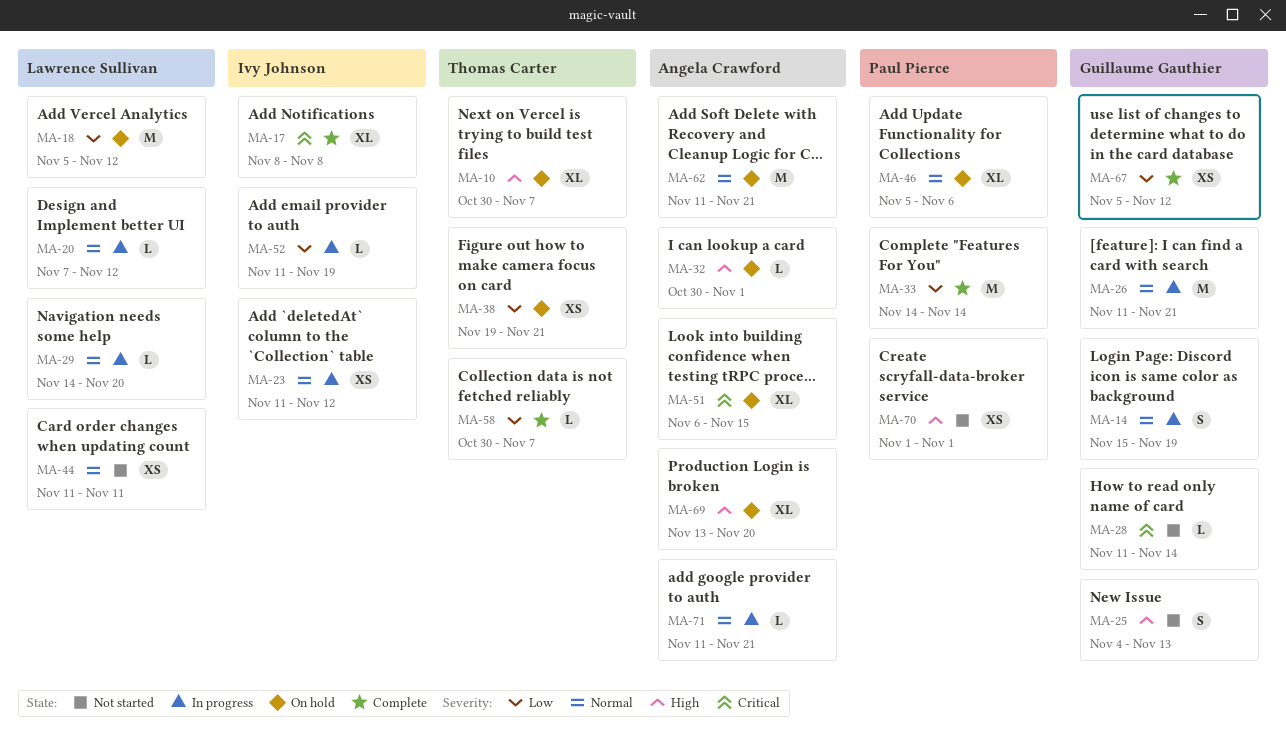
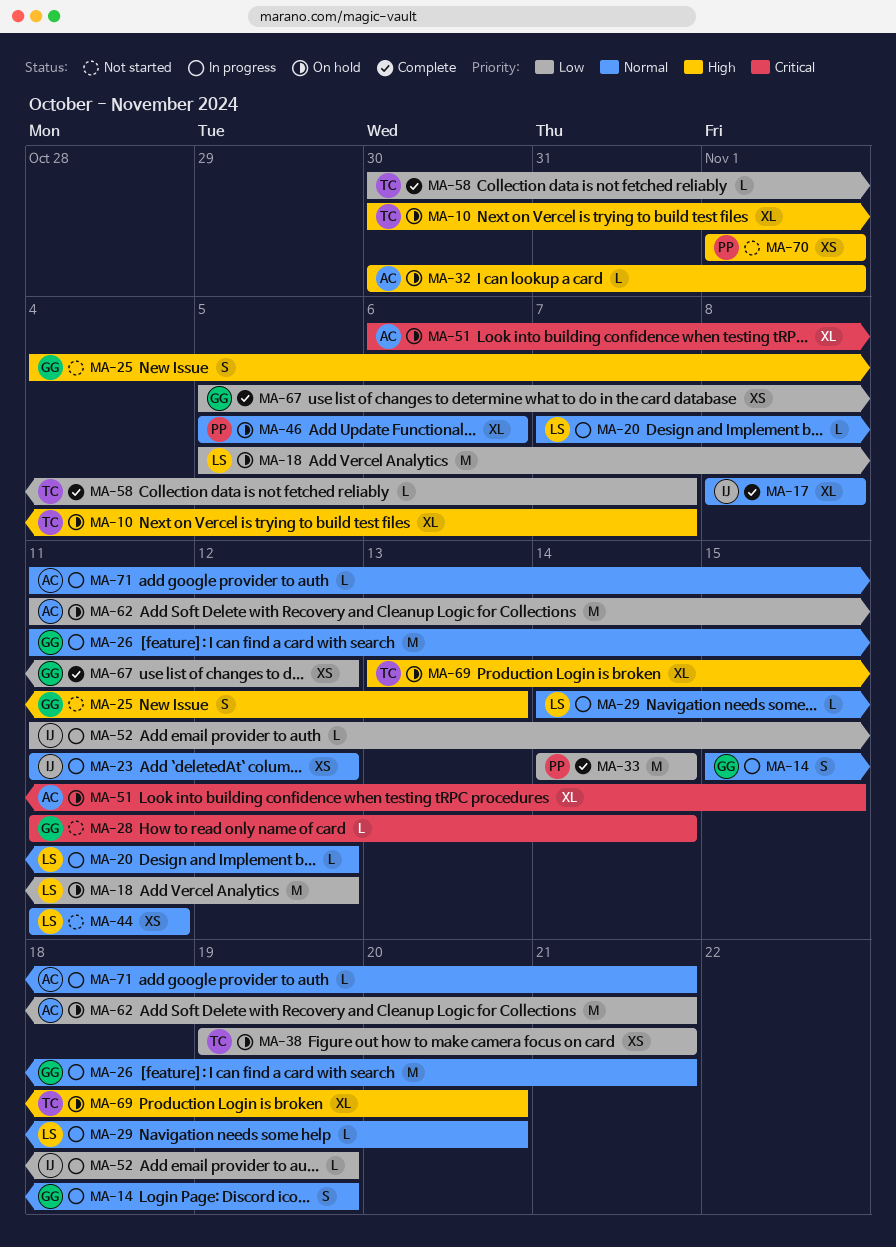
MA-17, priority: Critical -> Normal
MA-62, priority: Normal -> Low
MA-69, owner: Angela Crawford -> Thomas Carter

